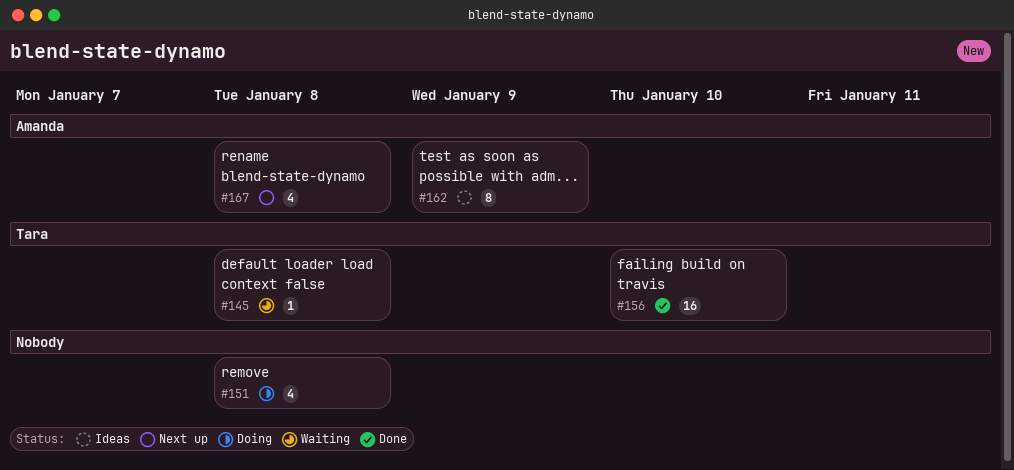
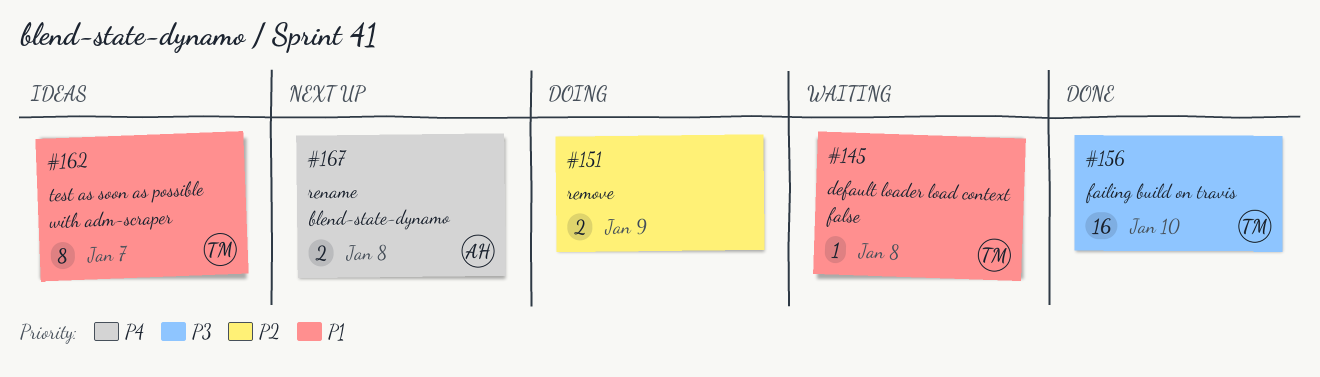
#151, estimate: 4 -> 2
#151, due: Jan 8 -> Jan 9
#162, owner: Amanda -> Tara
#162, due: Jan 9 -> Jan 7
#167, estimate: 4 -> 2

